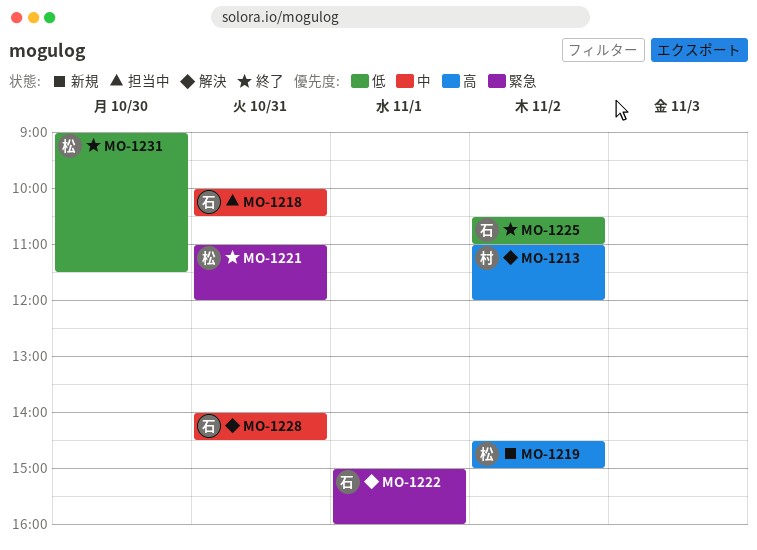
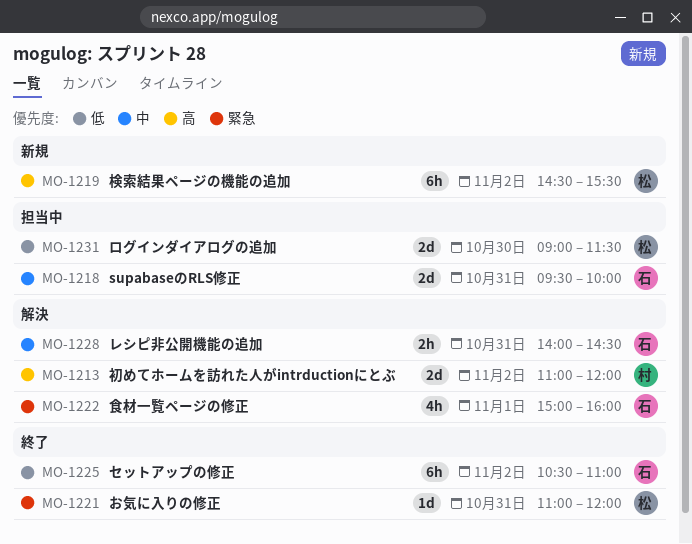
MO-1218, begins: 10:00 -> 09:30
MO-1218, ends: 10:30 -> 10:00
MO-1219, ends: 15:00 -> 15:30
MO-1231, status: 終了 -> 担当中

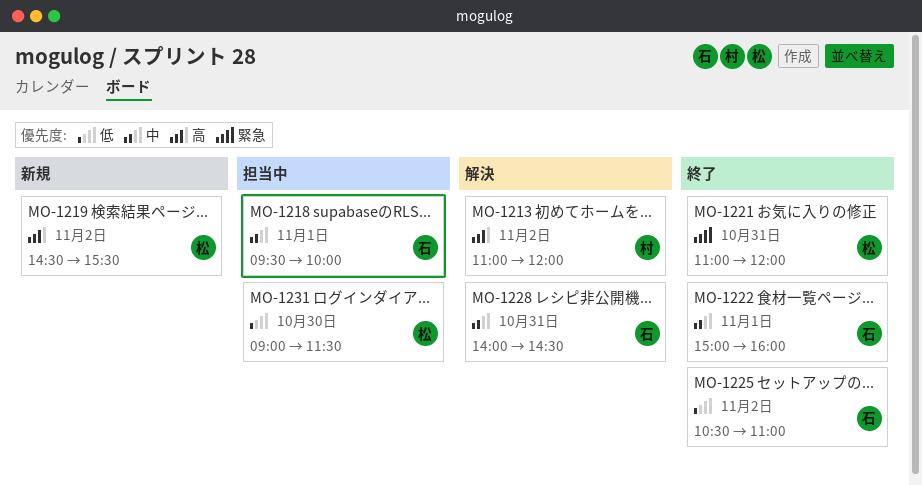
MO-1218, day: Oct 31 -> Nov 1
MO-1222, status: 解決 -> 終了
MO-1222, priority: 緊急 -> 中

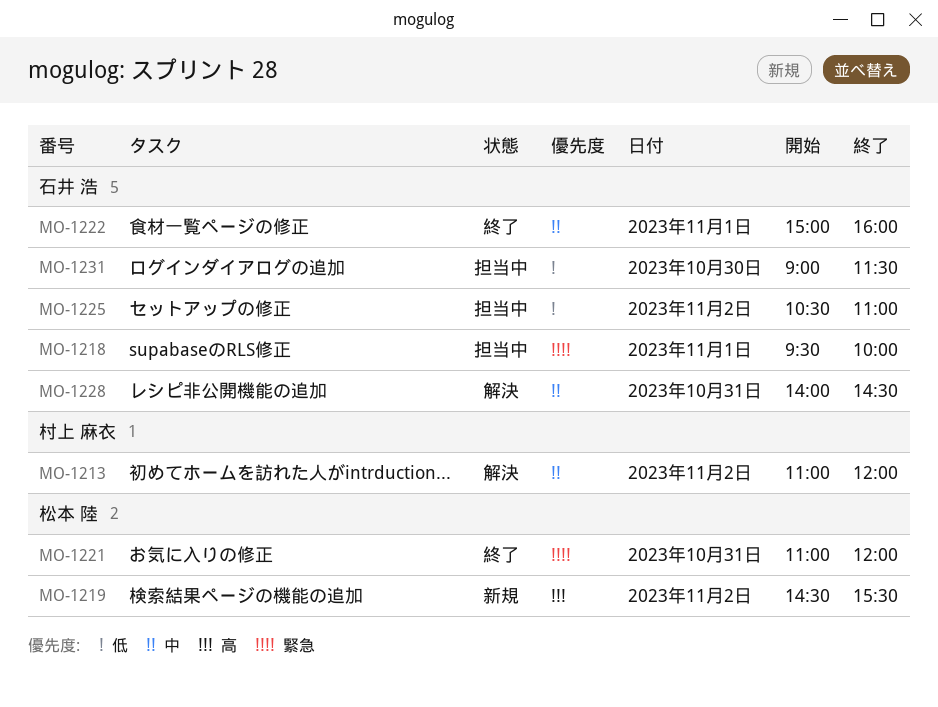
MO-1213, priority: 高 -> 中
MO-1218, priority: 中 -> 緊急
MO-1225, status: 終了 -> 担当中
MO-1231, owner: 松本 陸 -> 石井 浩

